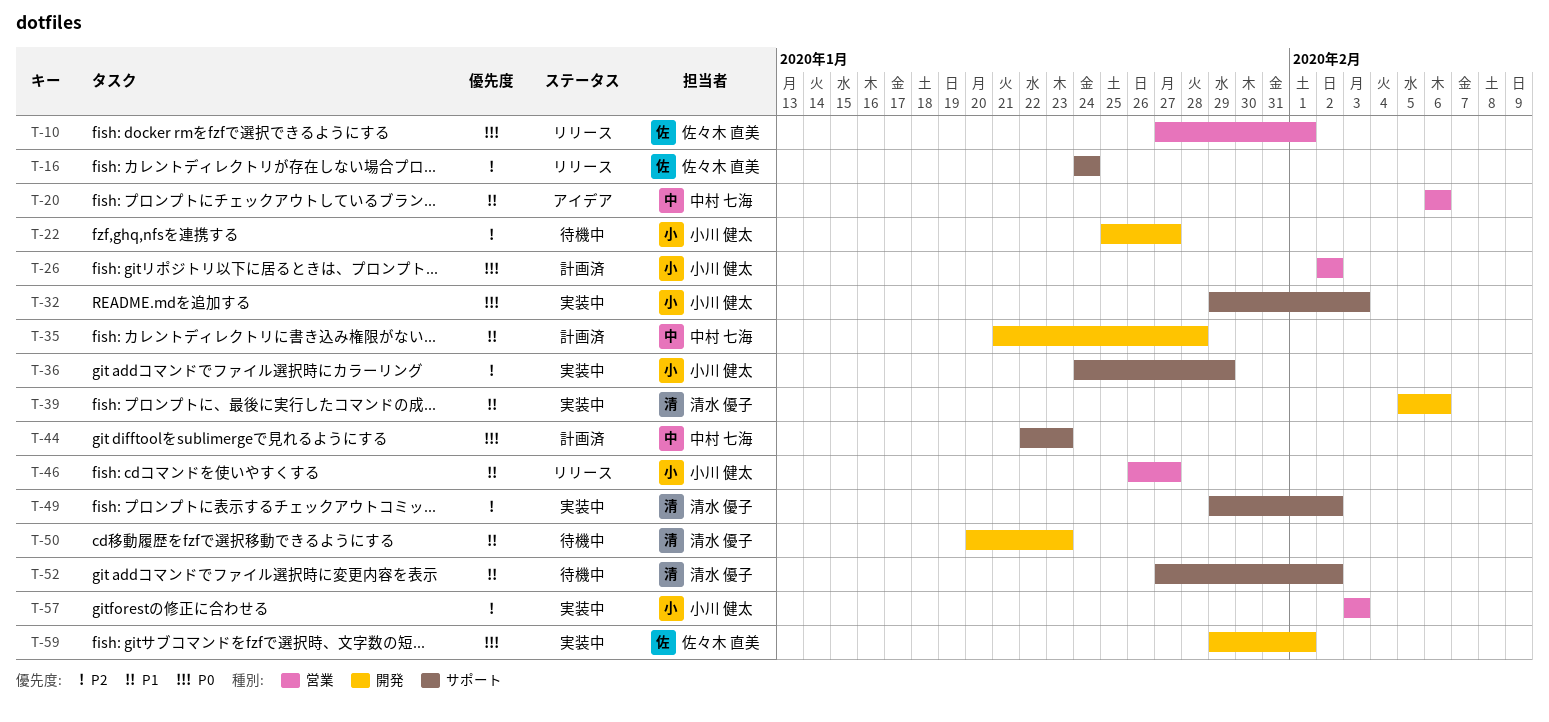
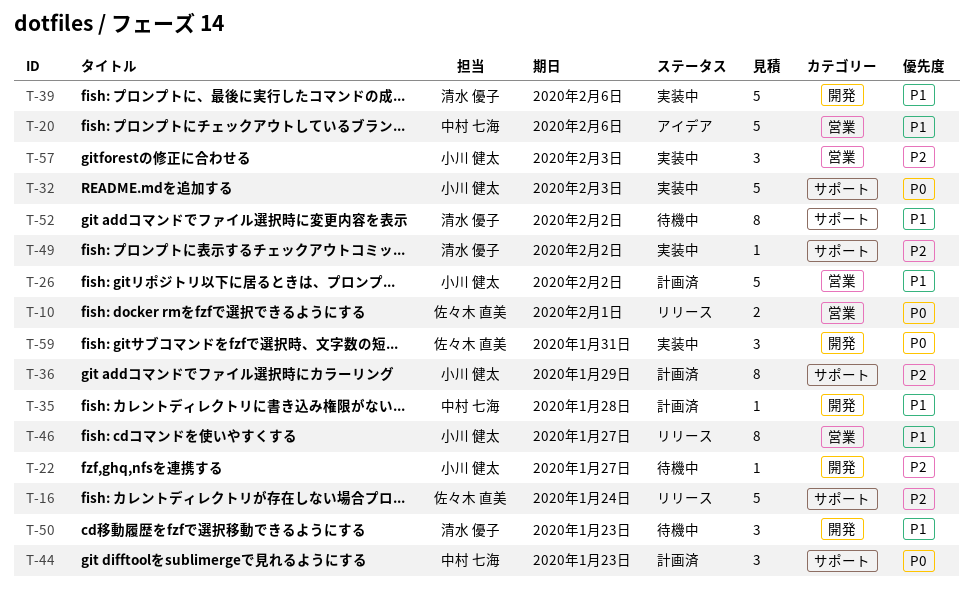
T-26, priority: P0 -> P1
T-36, status: 実装中 -> 計画済
T-59, due: Feb 1 -> Jan 31

